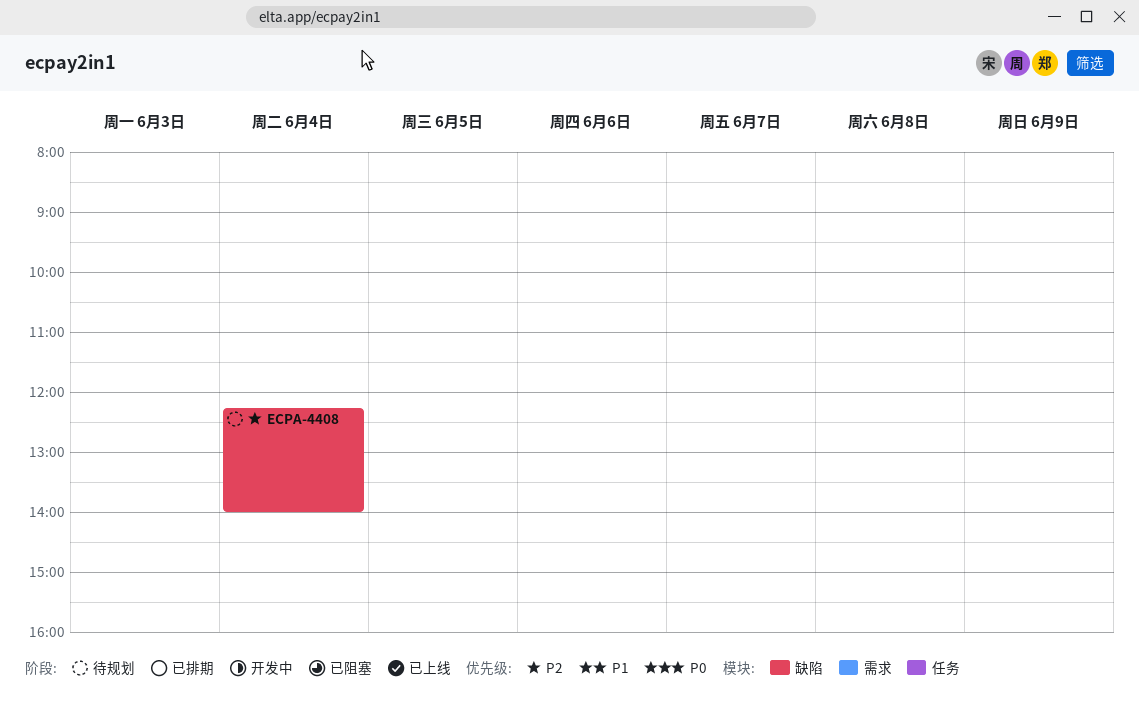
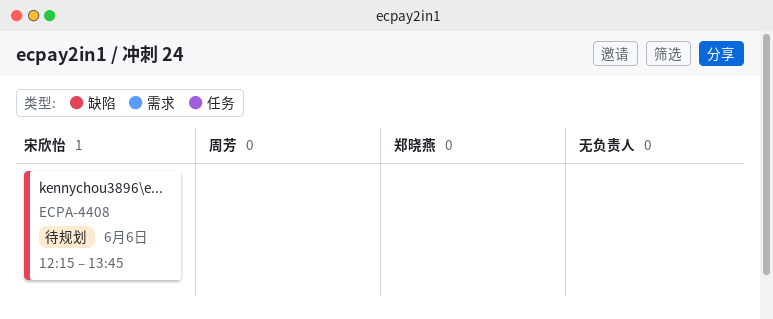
ECPA-4408, day: Jun 4 -> Jun 6
ECPA-4408, ends: 14:00 -> 13:45

